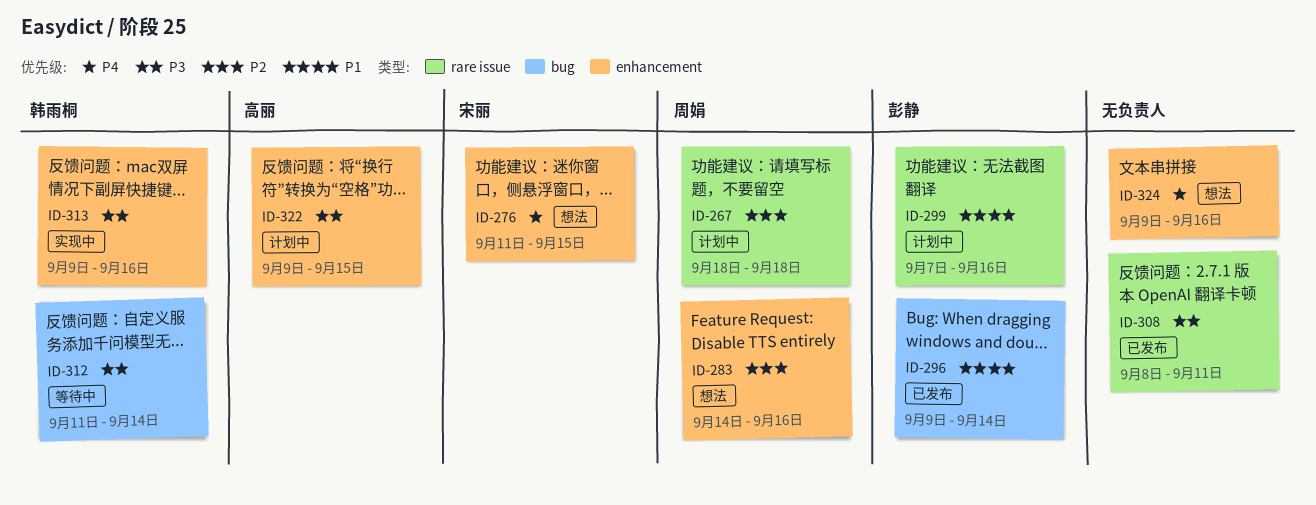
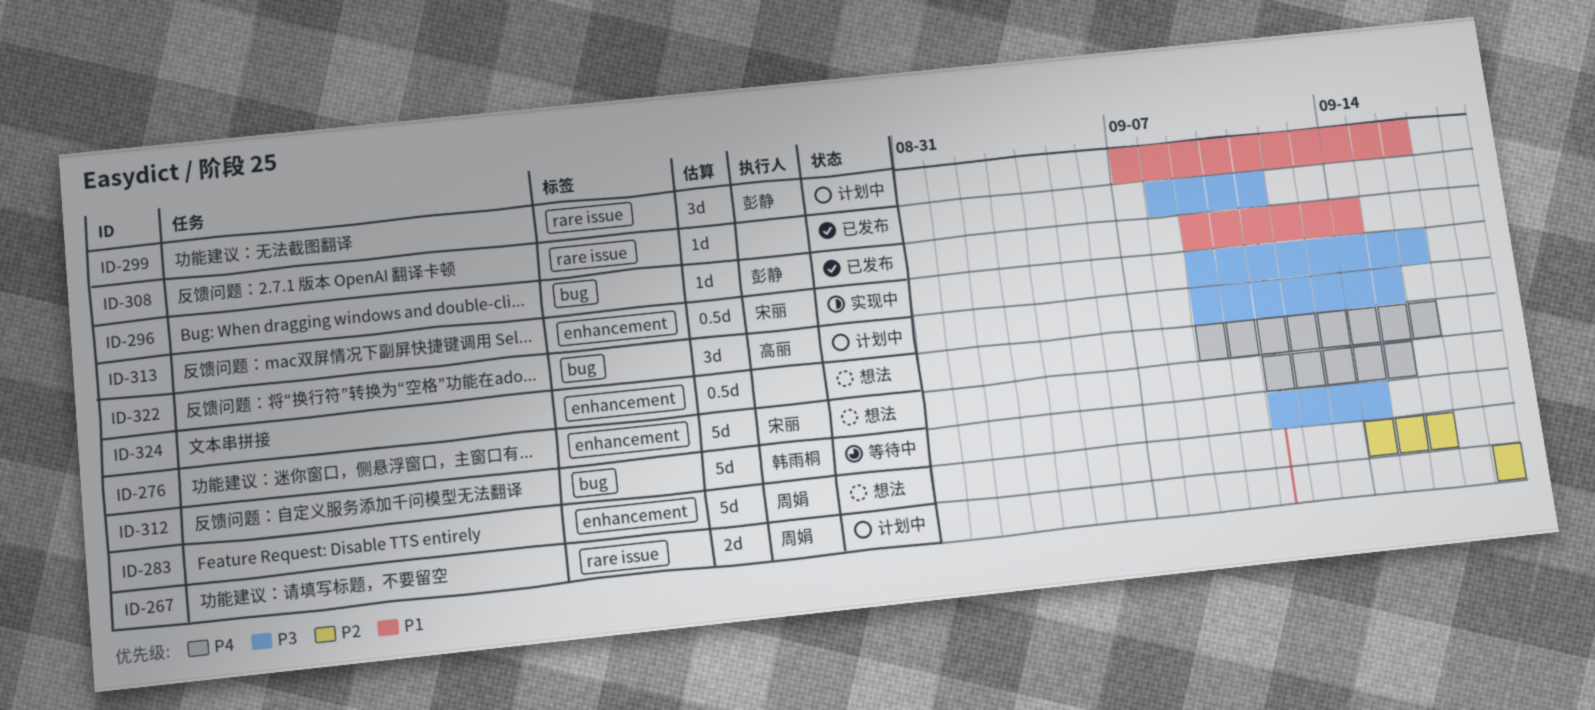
ID-313, owner: 韩雨桐 -> 宋丽
ID-322, label: enhancement -> bug

